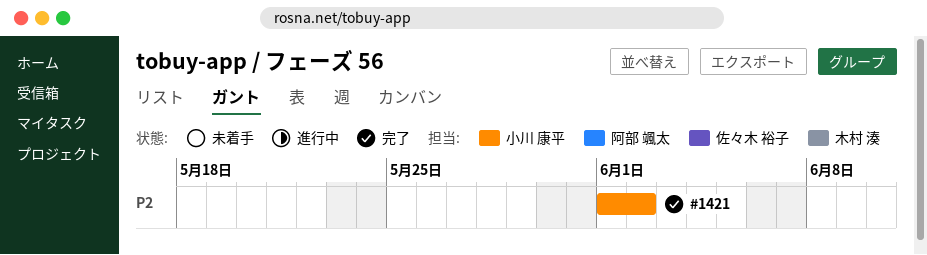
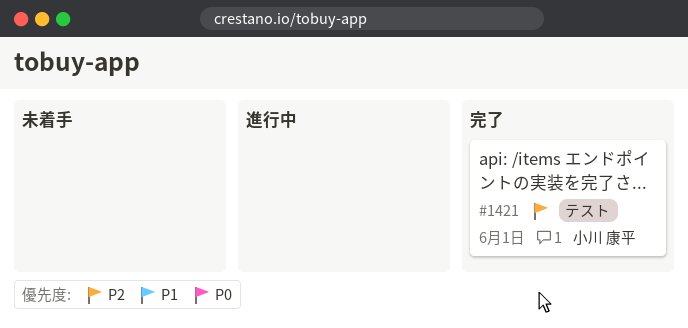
#1421, due: Jun 2 -> Jun 1

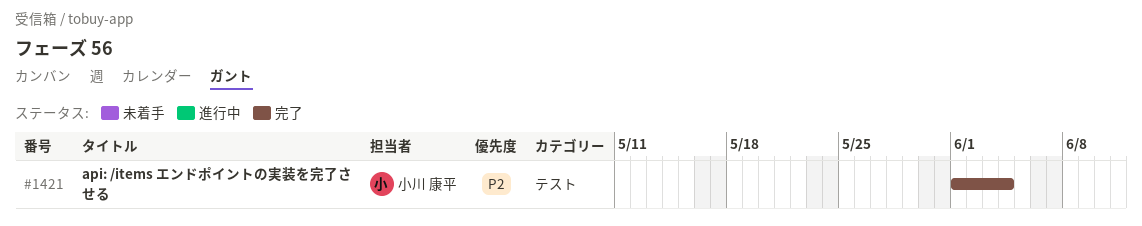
#1421, due: Jun 1 -> Jun 4

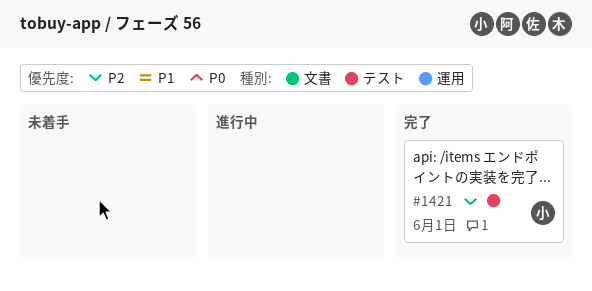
#1421, due: Jun 4 -> Jun 1

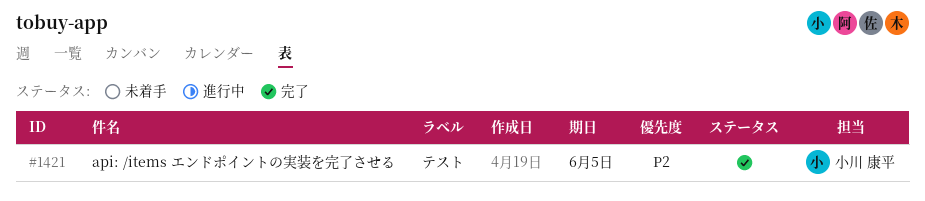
#1421, due: Jun 1 -> Jun 5

